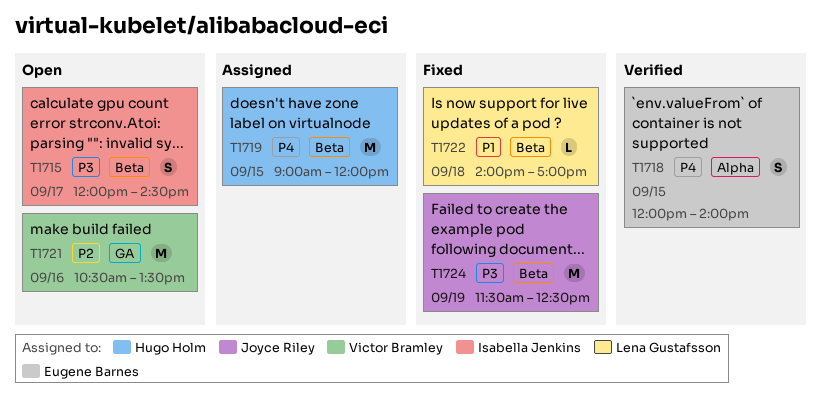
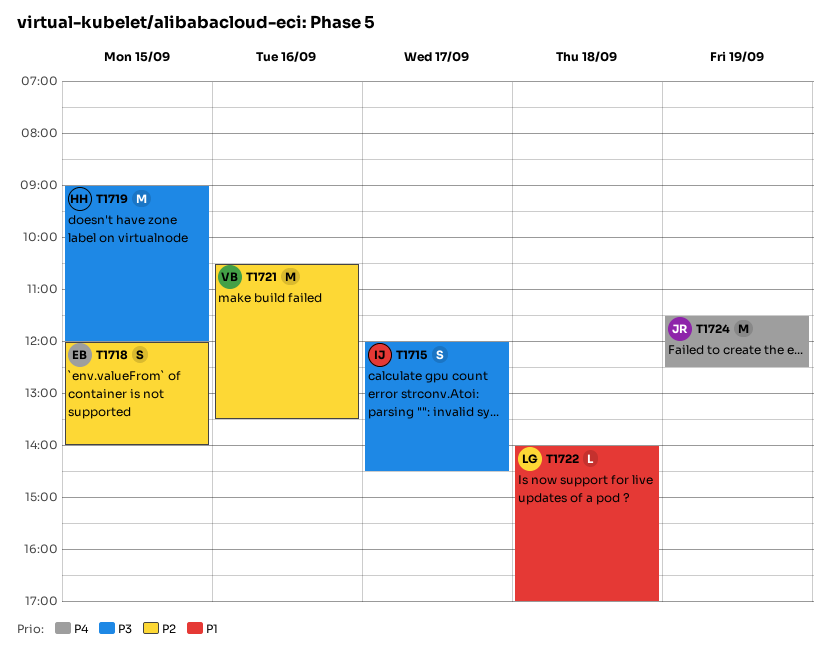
T1718, priority: P4 -> P2
T1719, priority: P4 -> P3
T1724, priority: P3 -> P4

